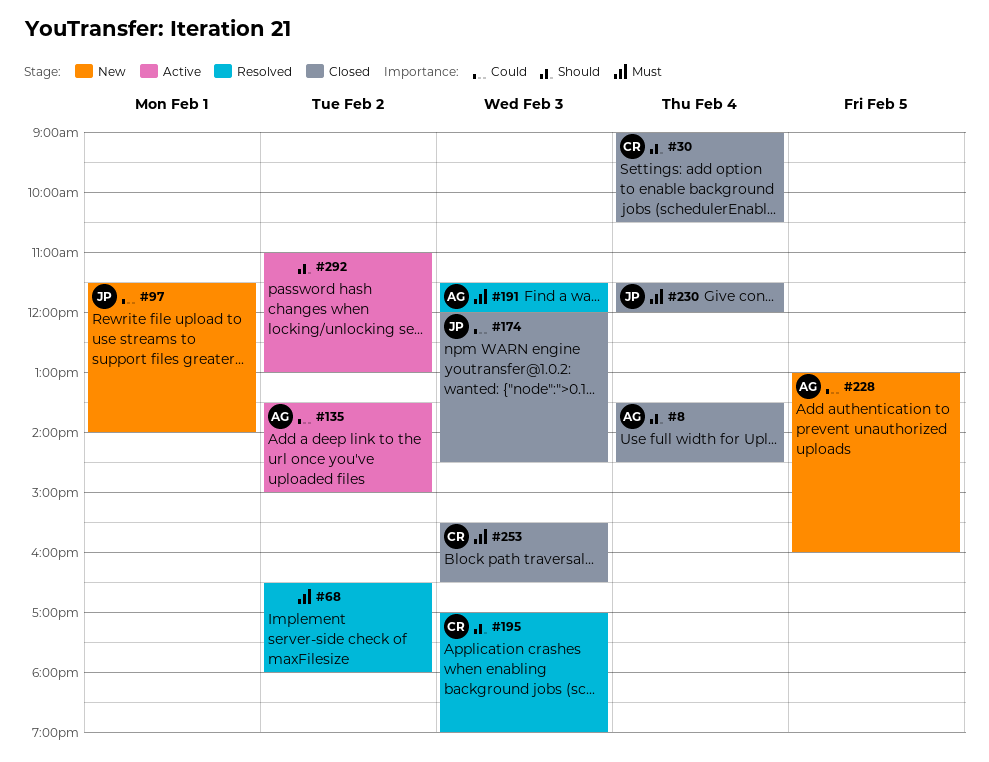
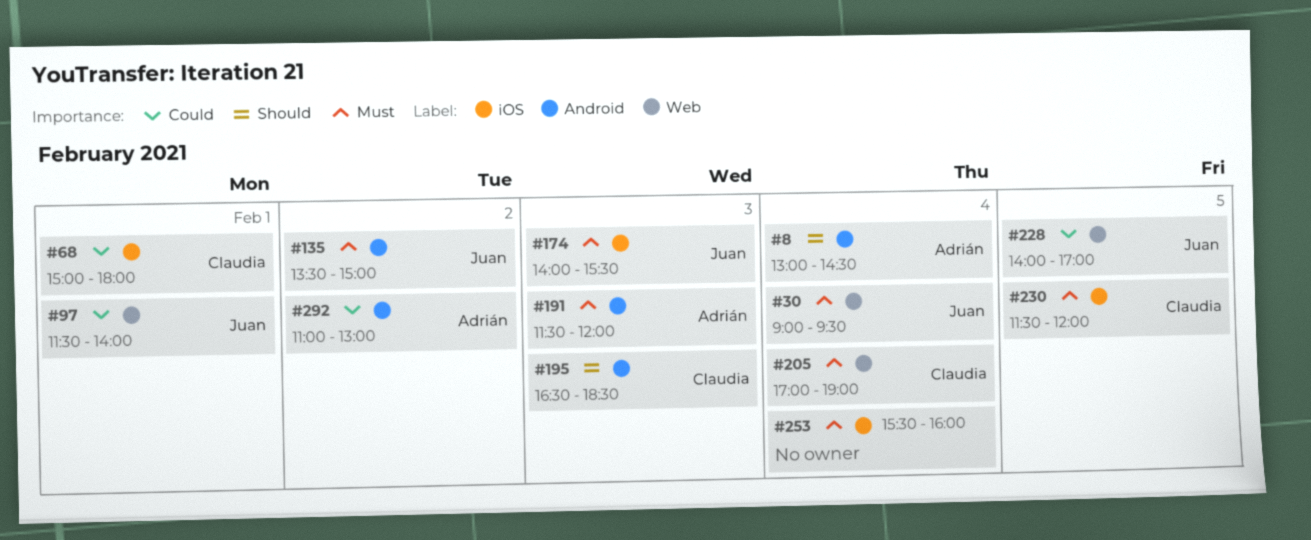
#8, begins: 13:30 -> 13:00
#30, owner: Claudia -> Juan
#30, priority: Should -> Must
#30, ends: 10:30 -> 09:30
#68, owner: none -> Claudia
#68, priority: Must -> Could
#68, day: Feb 2 -> Feb 1
#68, begins: 16:30 -> 15:00
#135, owner: Adrián -> Juan
#135, priority: Could -> Must
#174, priority: Could -> Must
#174, begins: 12:00 -> 14:00
#174, ends: 14:30 -> 15:30
#195, begins: 17:00 -> 16:30
#195, ends: 19:00 -> 18:30
#205: none -> present
#228, owner: Adrián -> Juan
#228, begins: 13:00 -> 14:00
#228, ends: 16:00 -> 17:00
#230, owner: Juan -> Claudia
#230, day: Feb 4 -> Feb 5
#253, owner: Claudia -> none
#253, day: Feb 3 -> Feb 4
#253, ends: 16:30 -> 16:00
#292, owner: none -> Adrián
#292, priority: Should -> Could

